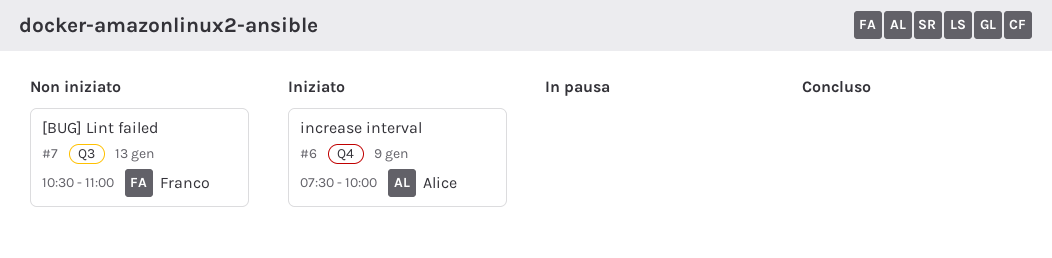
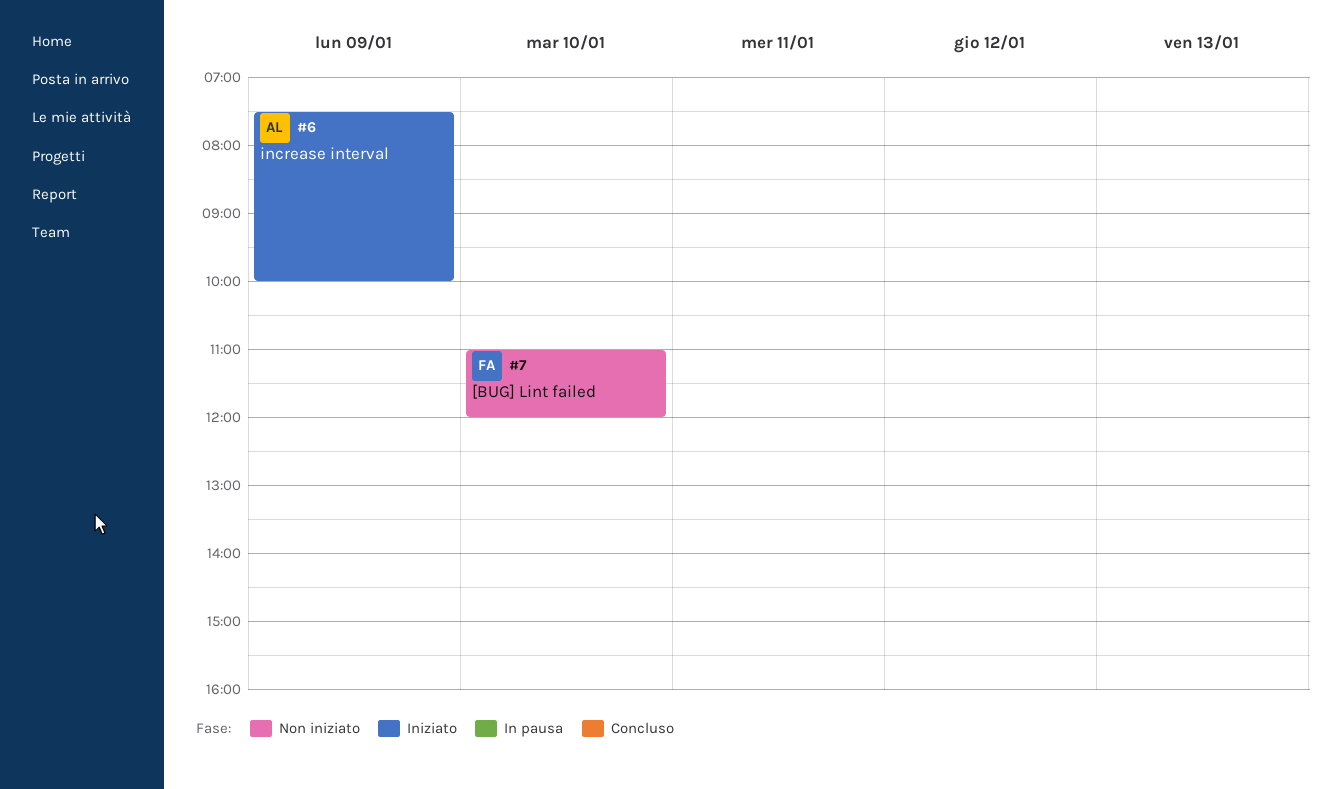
#7, day: Jan 13 -> Jan 10
#7, begins: 10:30 -> 11:00
#7, ends: 11:00 -> 12:00

